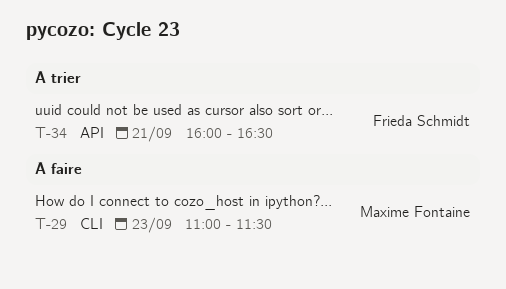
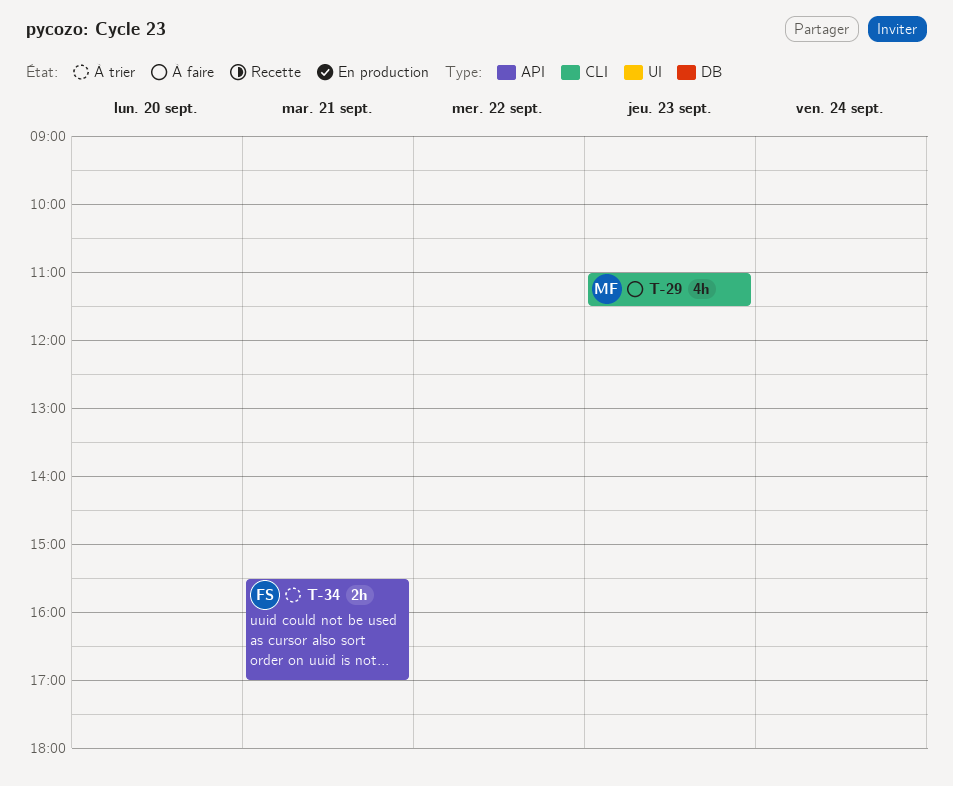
T-34, begins: 16:00 -> 15:30
T-34, ends: 16:30 -> 17:00

